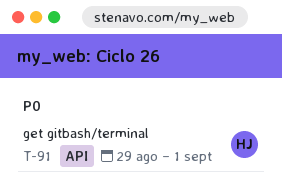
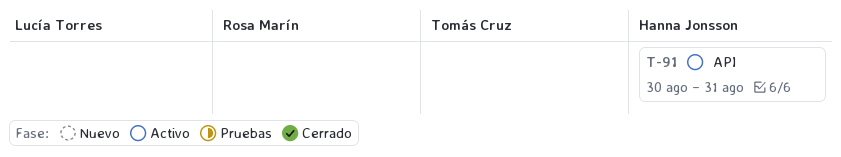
T-91, start: Aug 29 -> Aug 30
T-91, due: Sep 1 -> Aug 31

